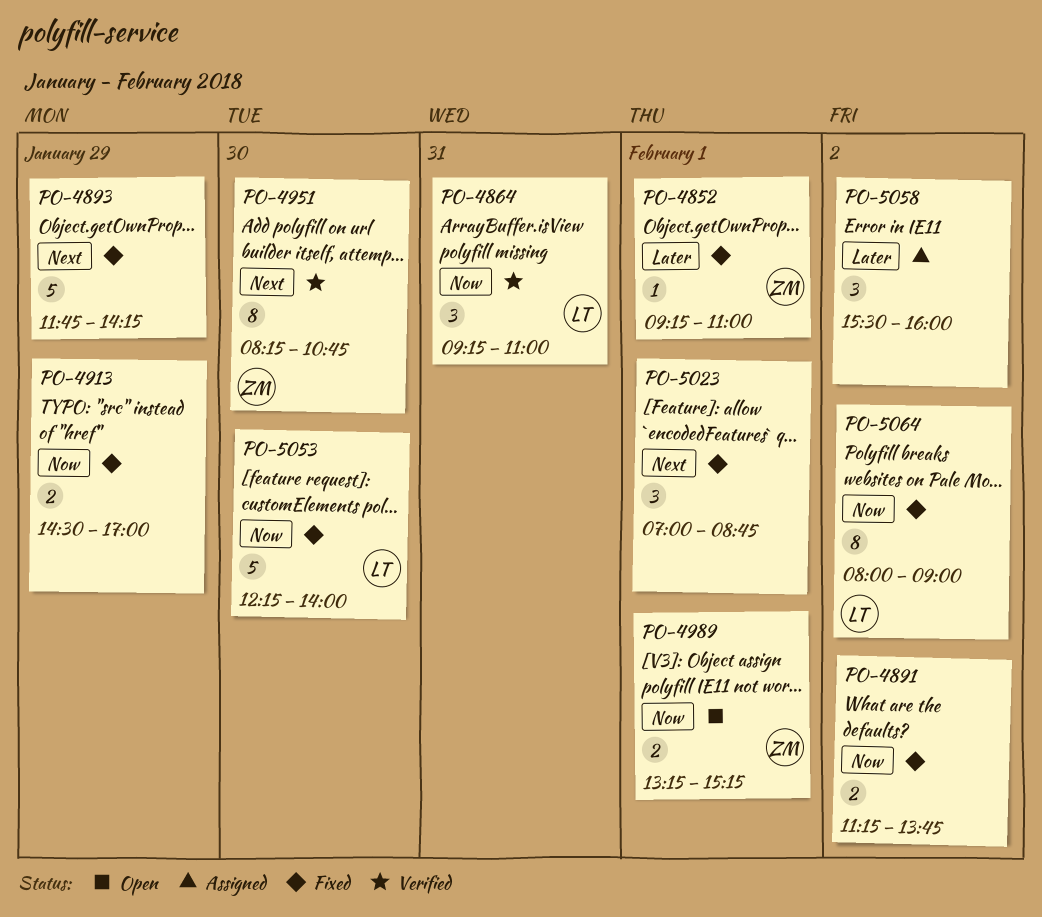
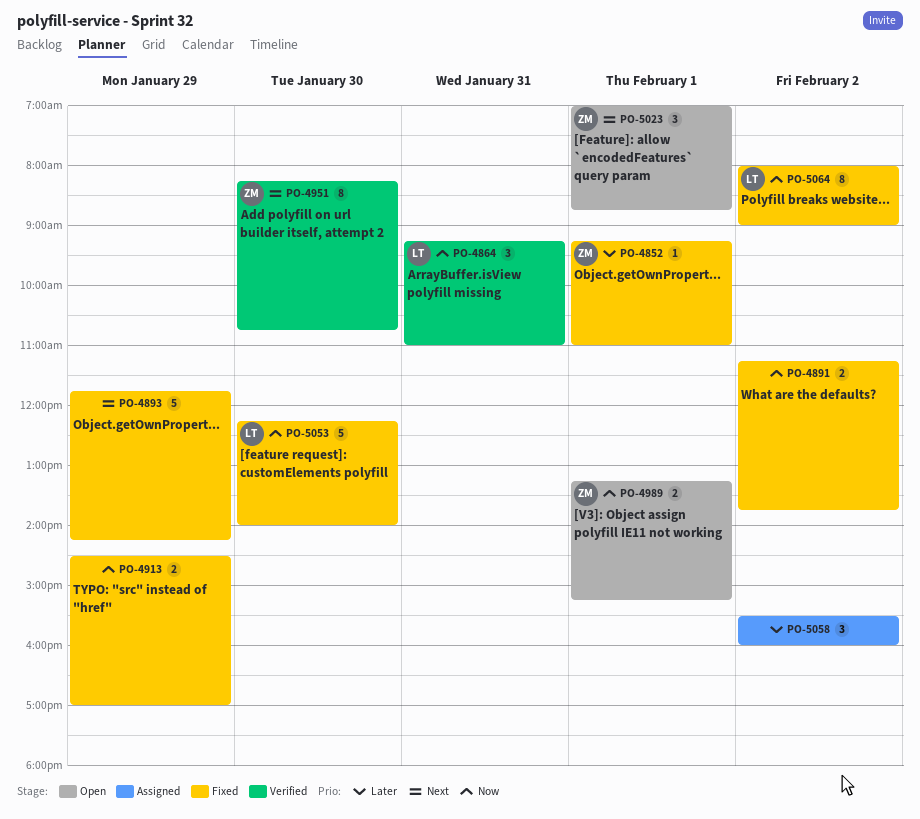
PO-5023, status: Fixed -> Open
PO-5023, owner: none -> ZM

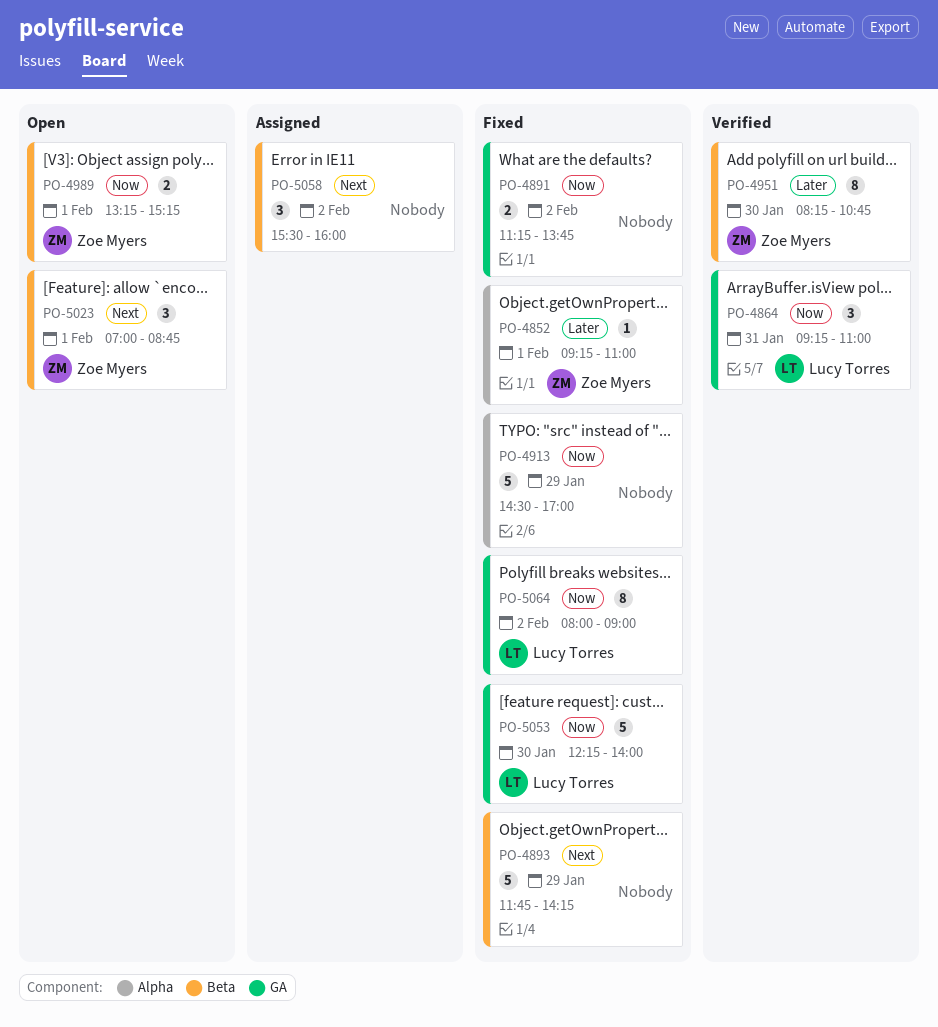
PO-4913, estimate: 2 -> 5
PO-4951, priority: Next -> Later
PO-5058, priority: Later -> Next

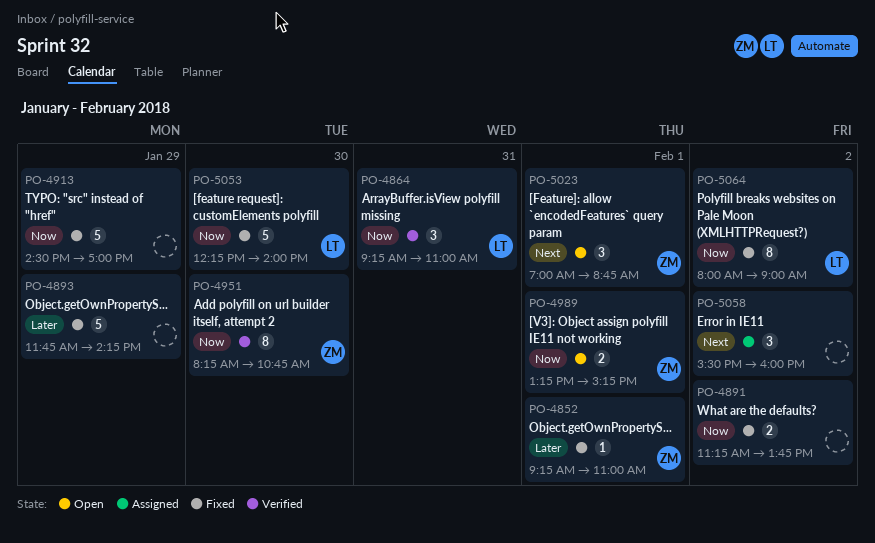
PO-4893, priority: Next -> Later
PO-4951, priority: Later -> Now

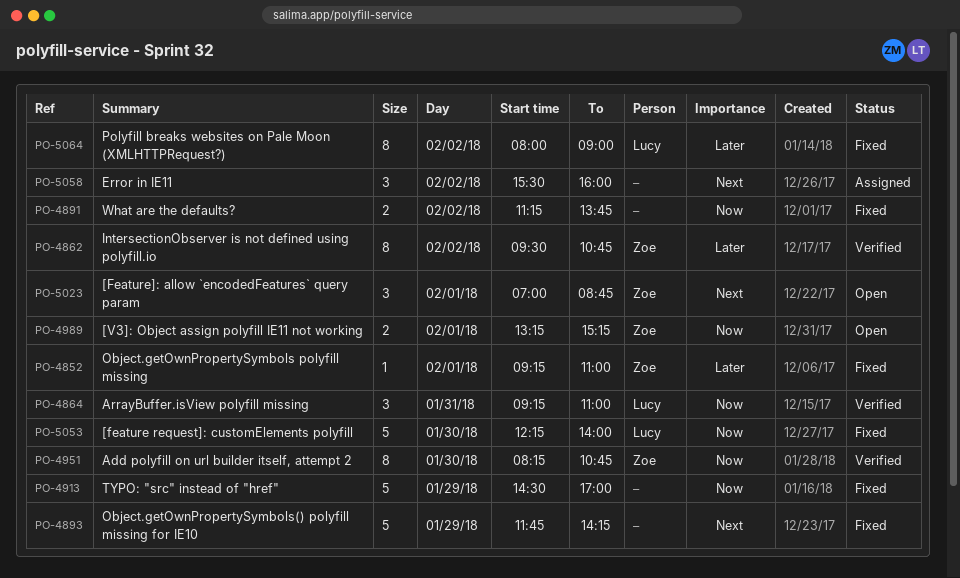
PO-4862: none -> present
PO-4893, priority: Later -> Next
PO-5064, priority: Now -> Later

